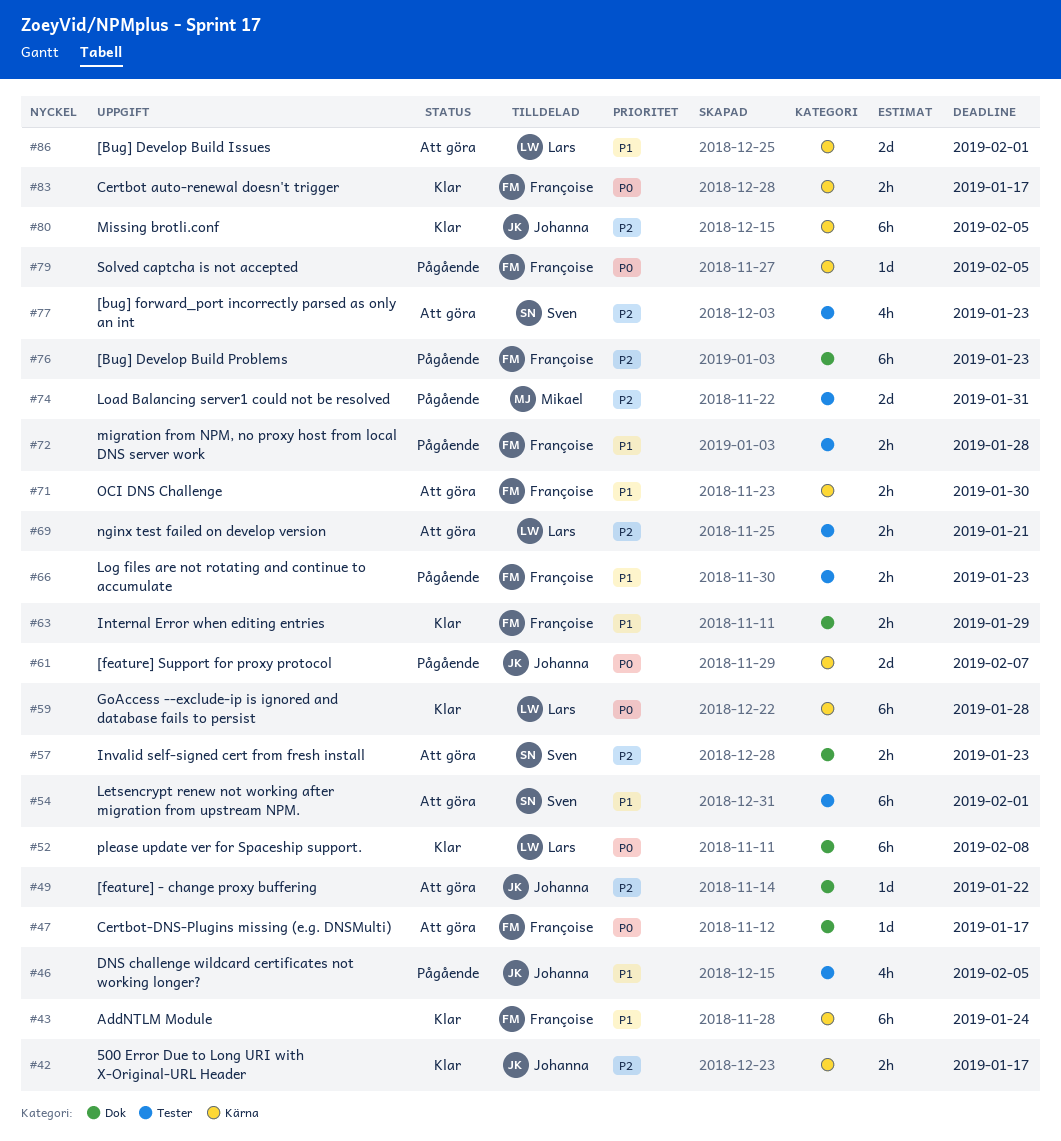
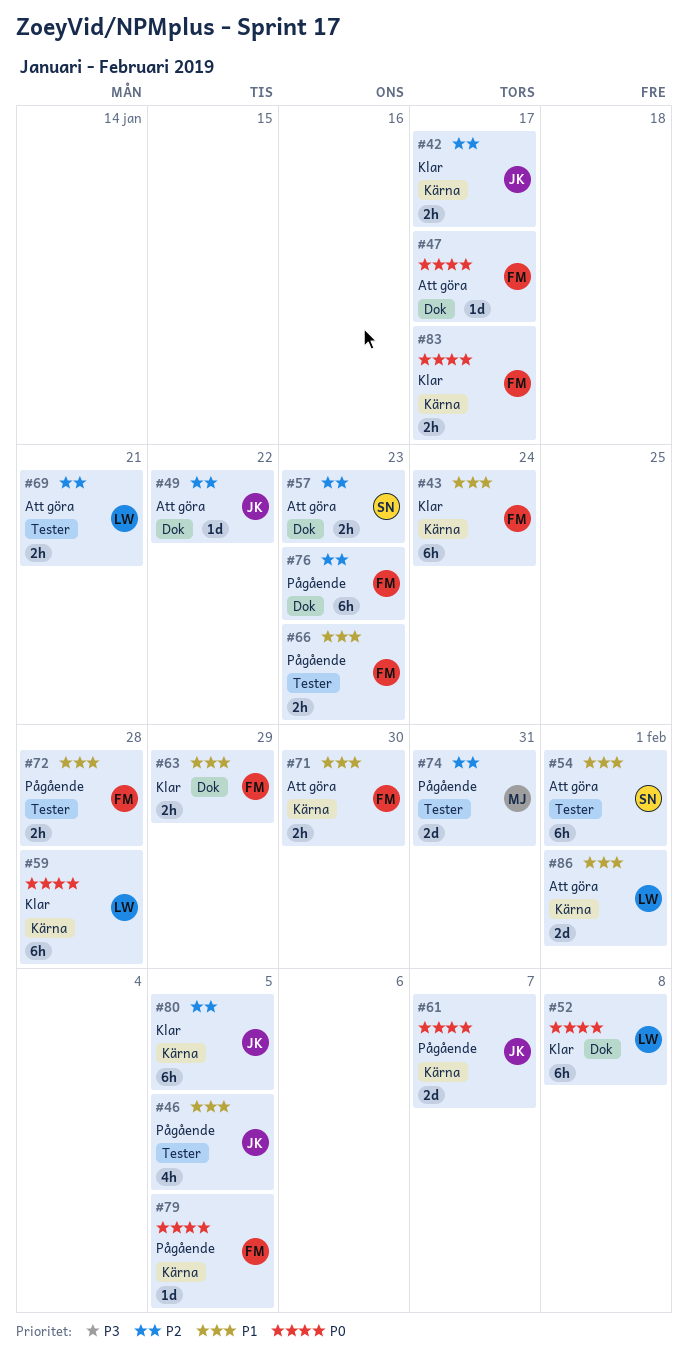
#77: present -> none

